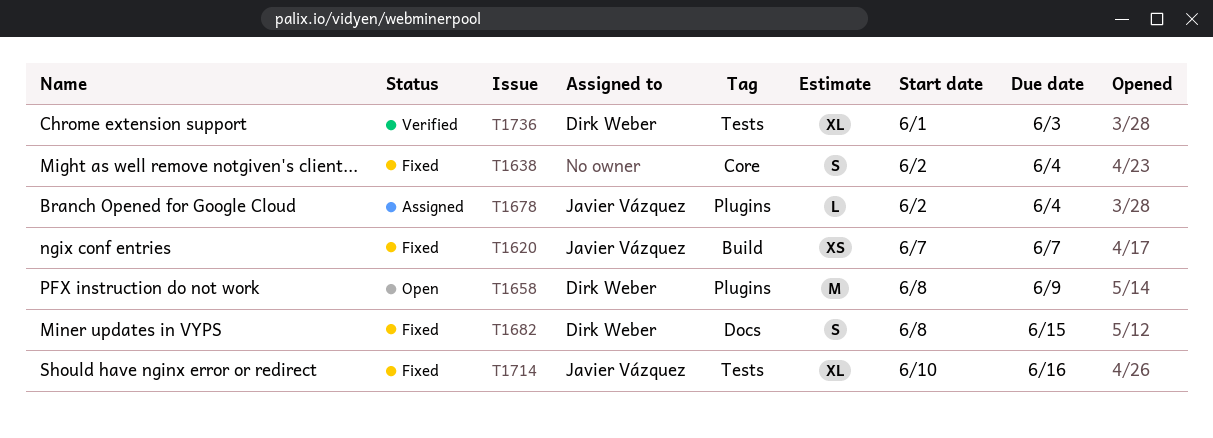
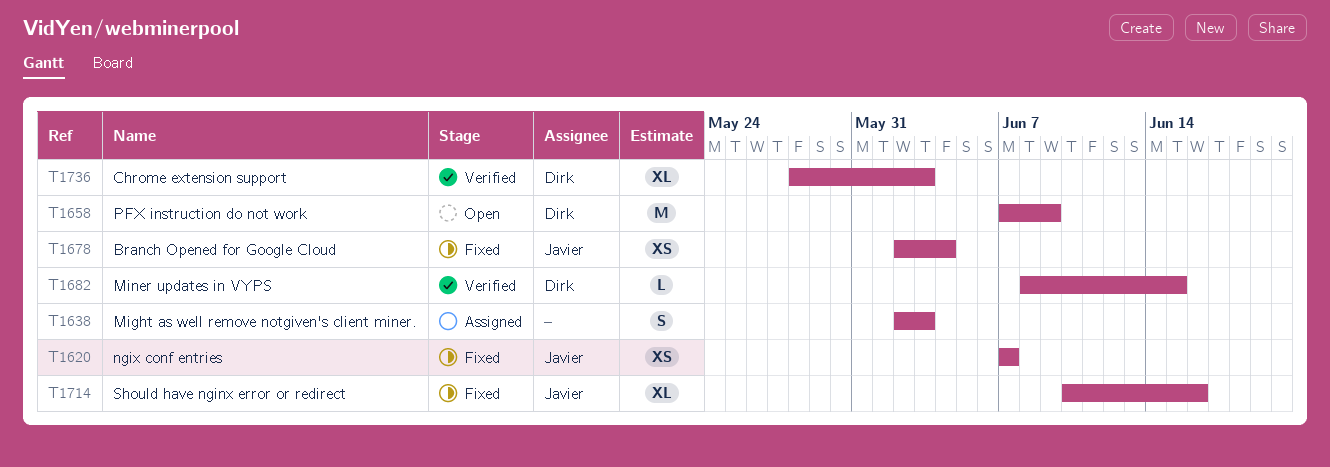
T1638, status: Fixed -> Assigned
T1638, due: Jun 4 -> Jun 3
T1658, start: Jun 8 -> Jun 7
T1678, status: Assigned -> Fixed
T1678, estimate: L -> XS
T1682, status: Fixed -> Verified
T1682, estimate: S -> L
T1736, start: Jun 1 -> May 28

